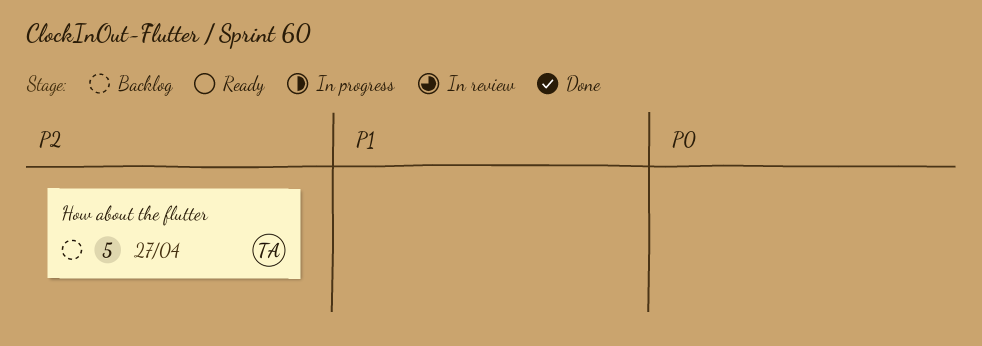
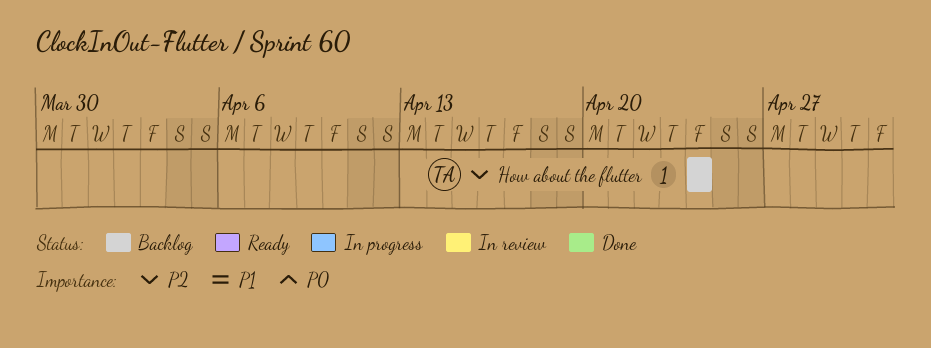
How about the flutter, estimate: 5 -> 1
How about the flutter, due: Apr 27 -> Apr 24

